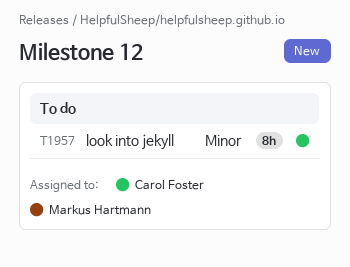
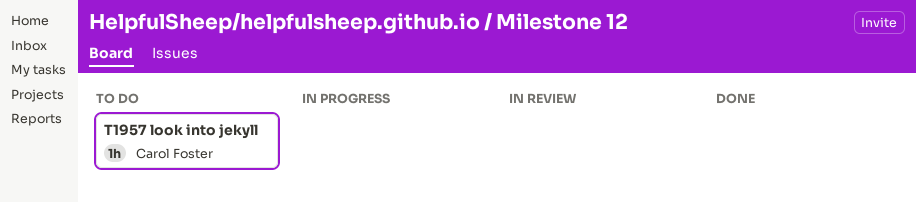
T1957, estimate: 8h -> 1h

